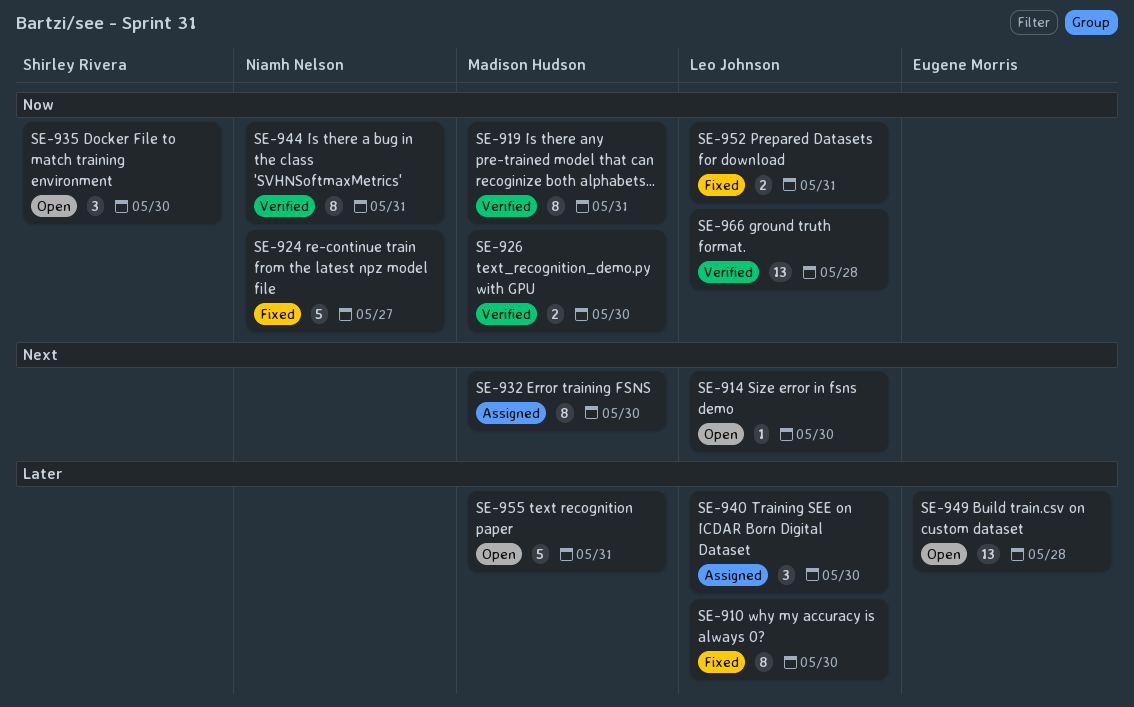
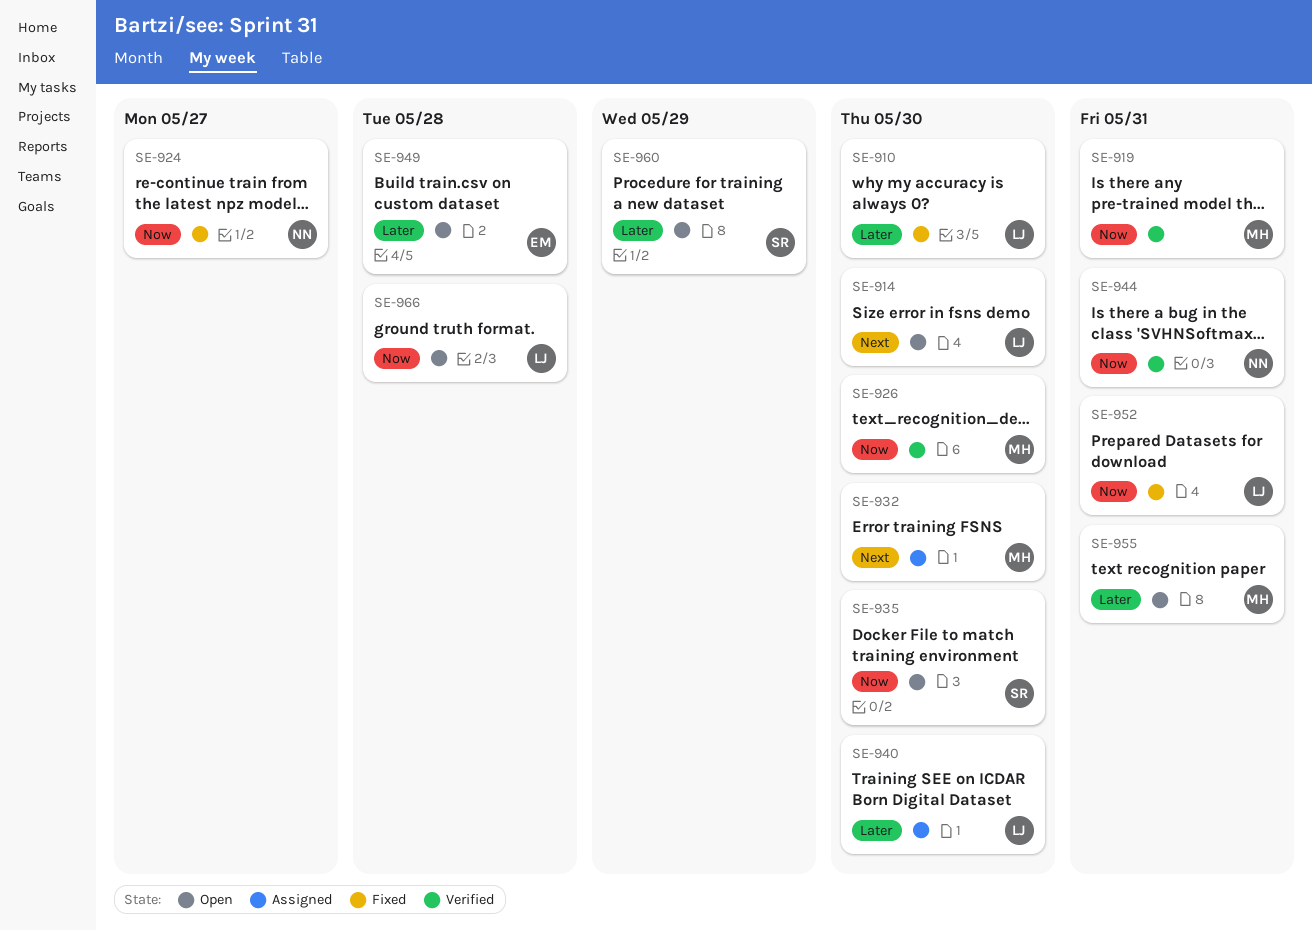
SE-960: none -> present
SE-966, status: Verified -> Open

